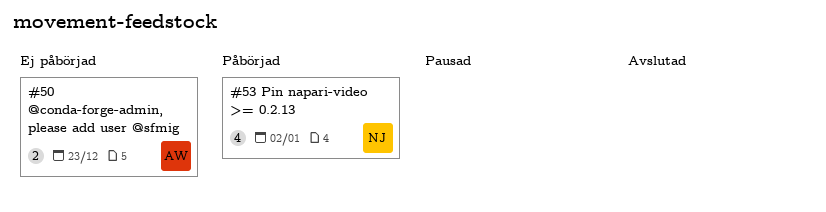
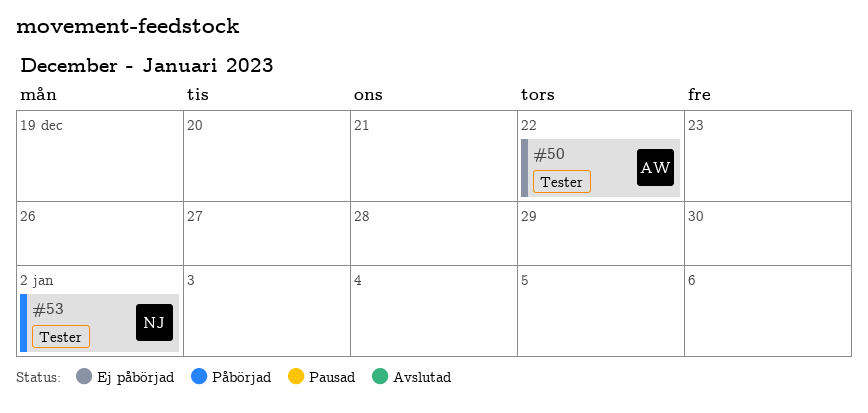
#50, due: Dec 23 -> Dec 22

